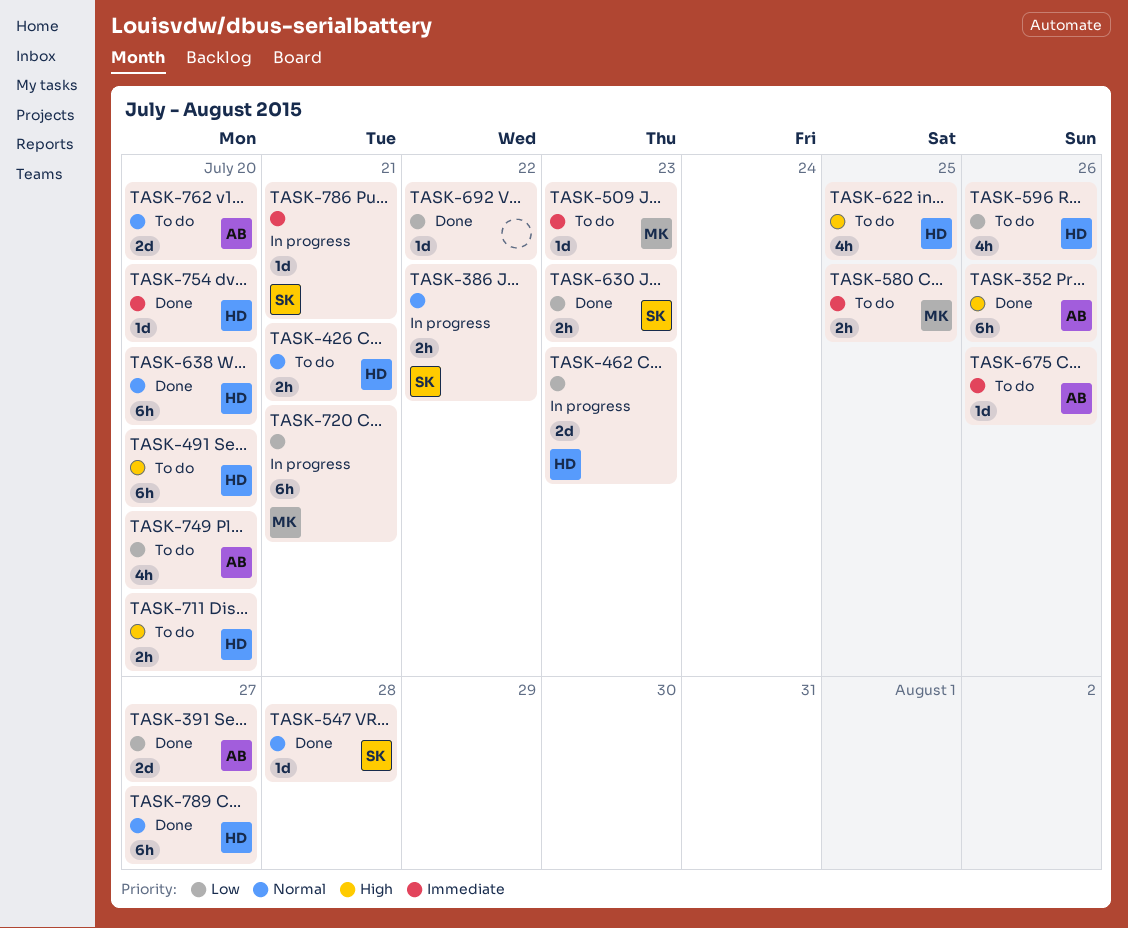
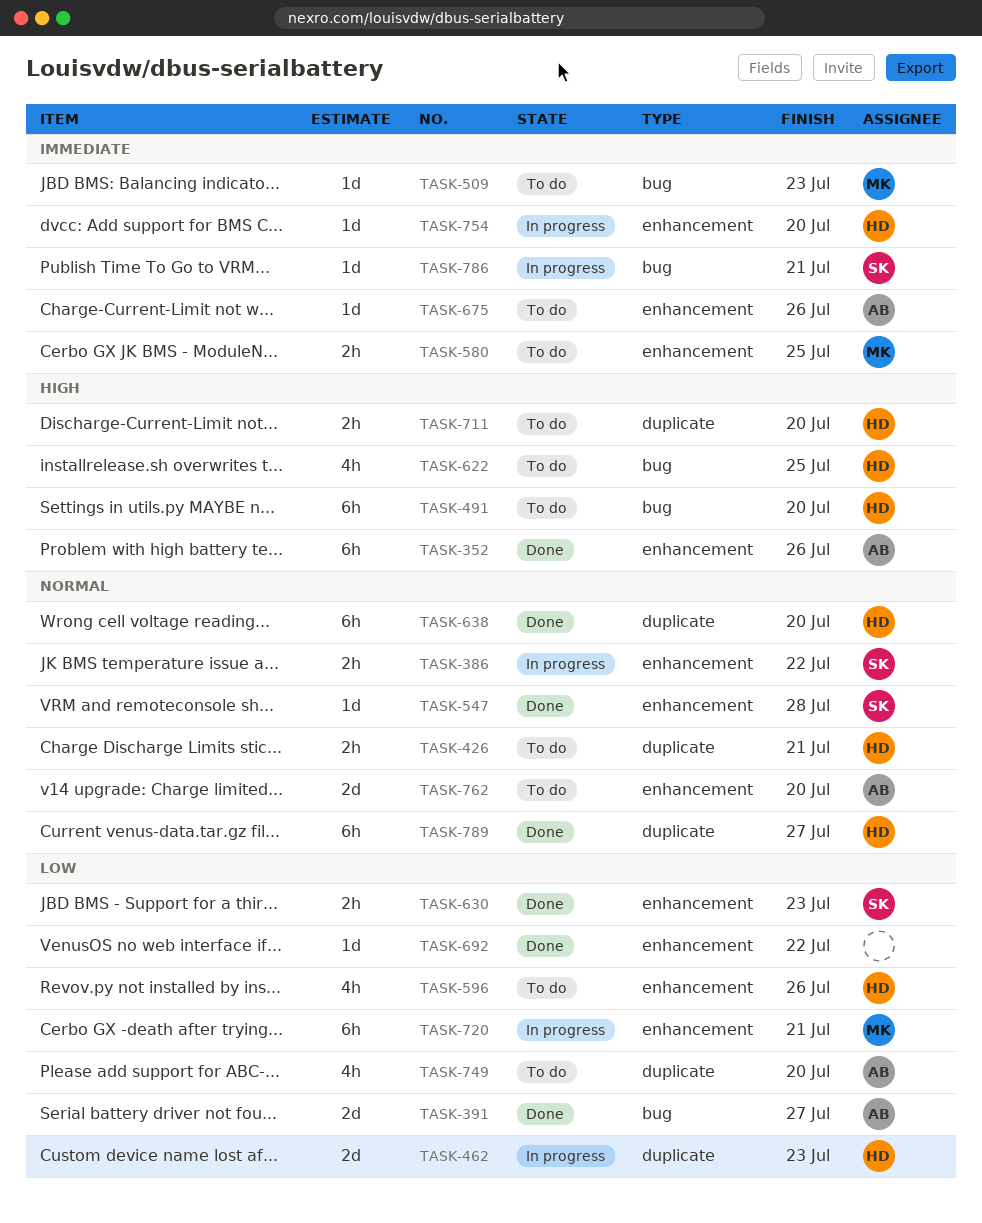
TASK-754, status: Done -> In progress

